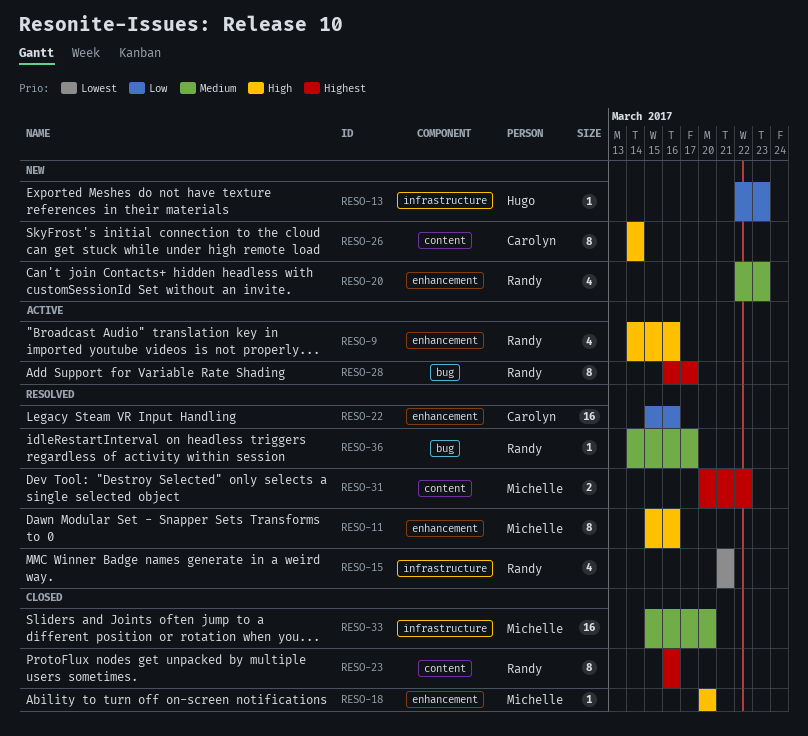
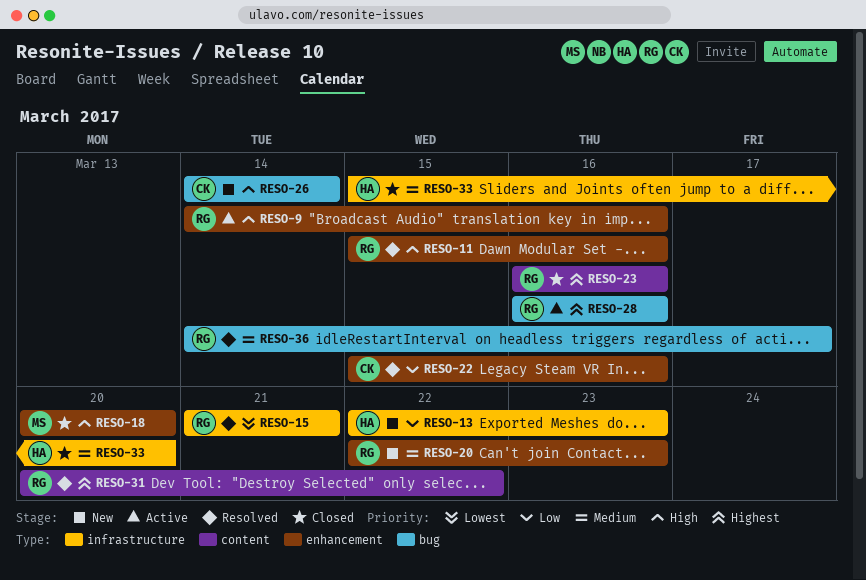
RESO-11, owner: Michelle -> Randy
RESO-26, label: content -> bug
RESO-28, due: Mar 17 -> Mar 16
RESO-31, owner: Michelle -> Randy
RESO-33, owner: Michelle -> Hugo

